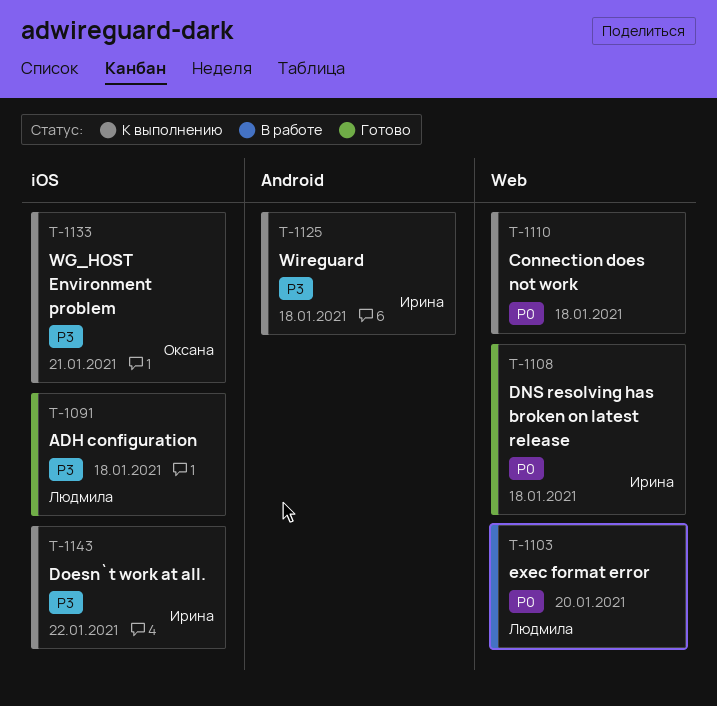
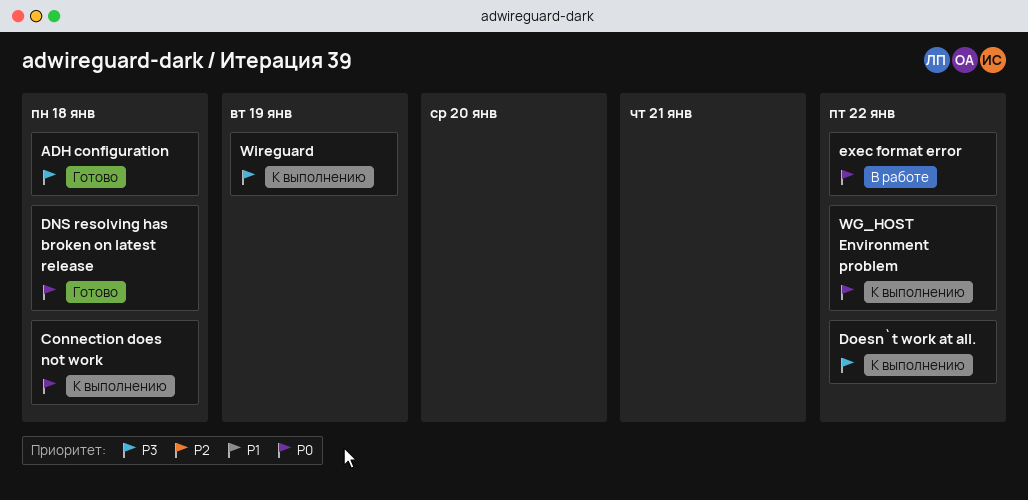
exec format error, due: Jan 20 -> Jan 22
WG_HOST Environment problem, priority: P3 -> P0
WG_HOST Environment problem, due: Jan 21 -> Jan 22
Wireguard, due: Jan 18 -> Jan 19

